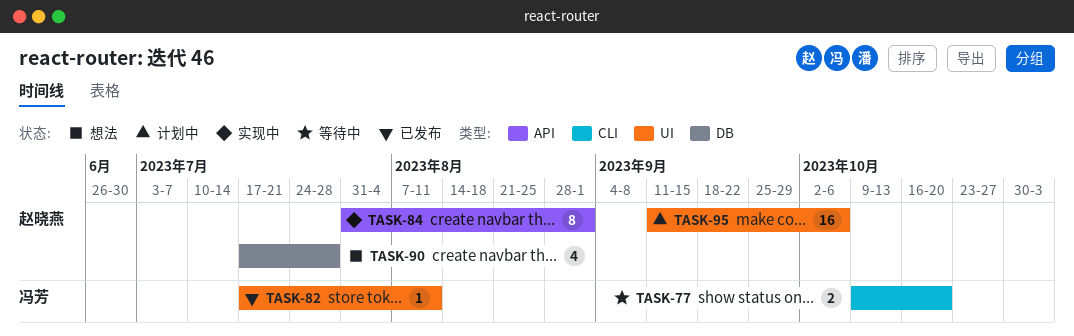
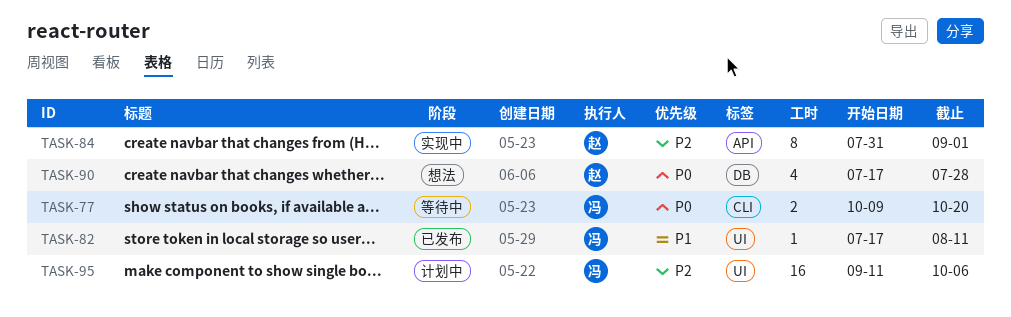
TASK-95, owner: 赵晓燕 -> 冯芳

